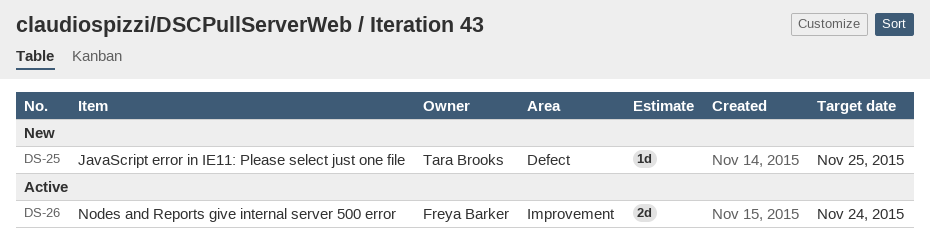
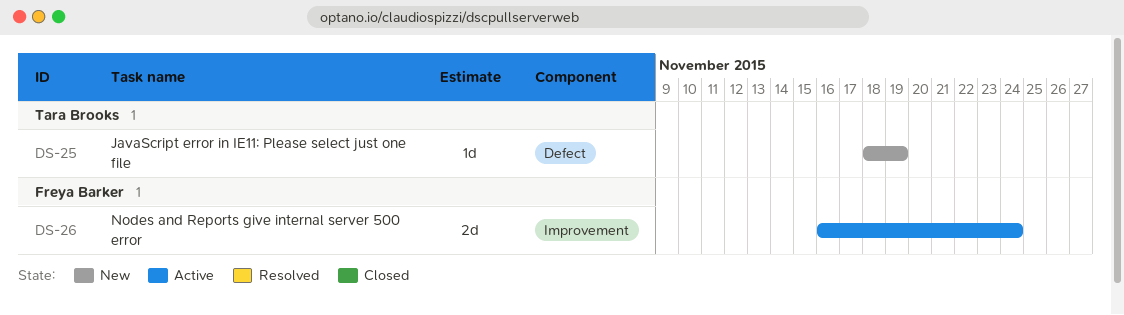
DS-25, due: Nov 25 -> Nov 19

